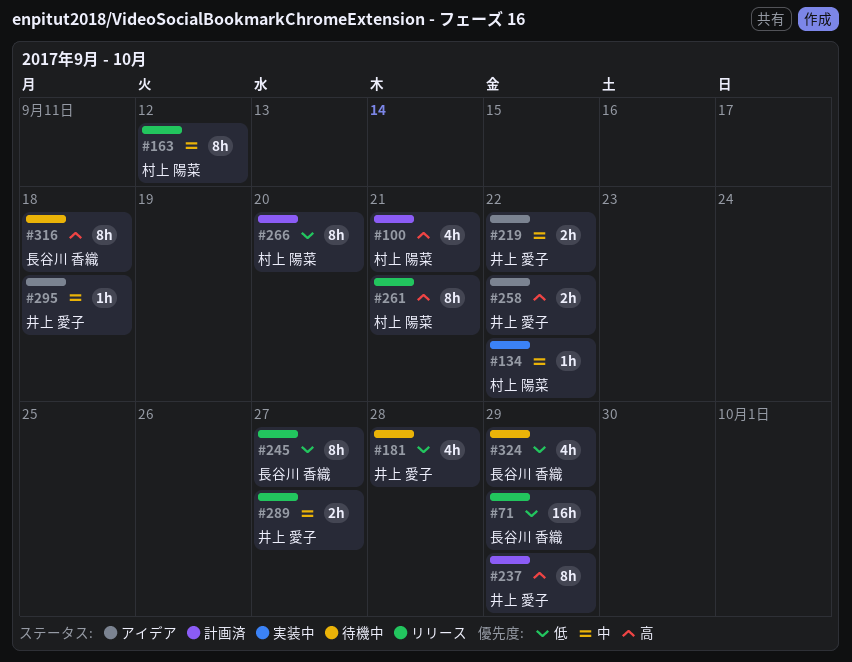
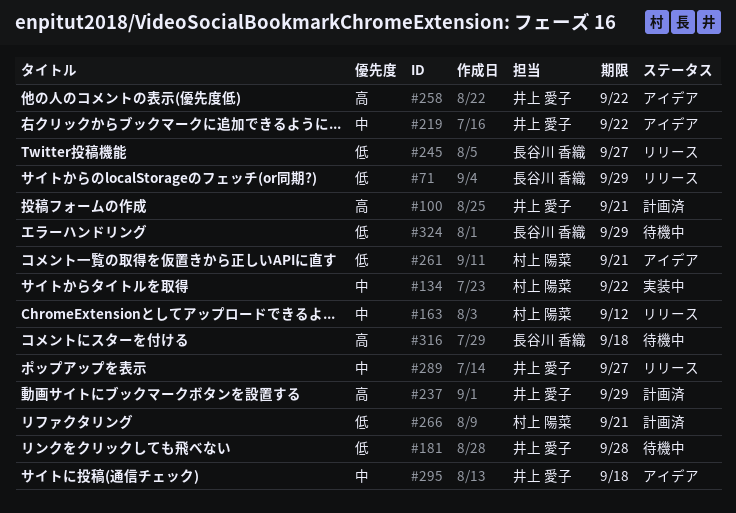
#100, owner: 村上 陽菜 -> 井上 愛子
#261, status: リリース -> アイデア
#261, priority: 高 -> 低
#266, due: Sep 20 -> Sep 21

